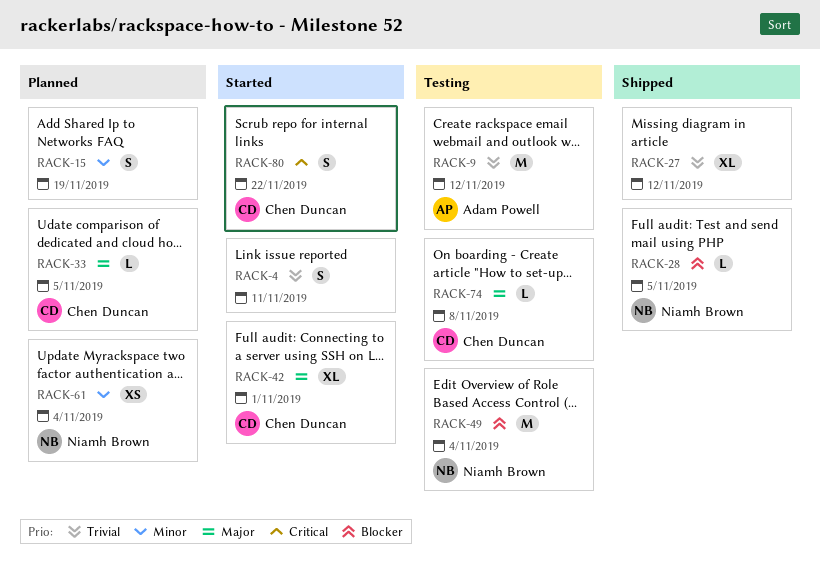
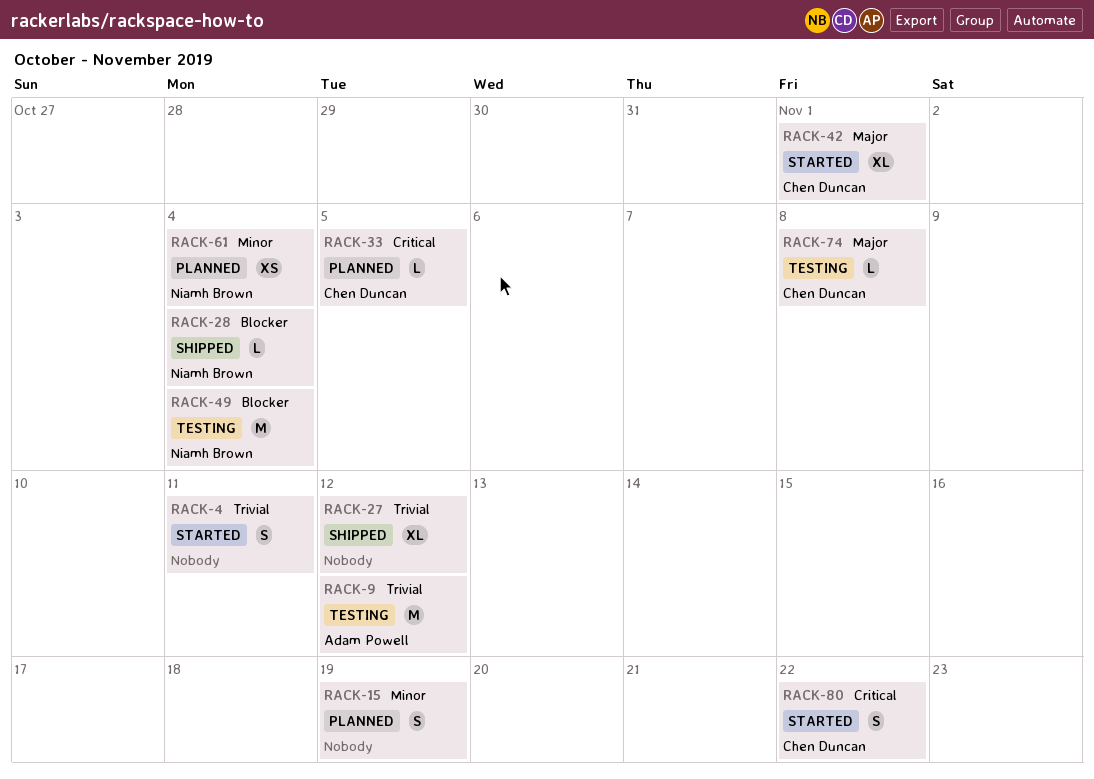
RACK-28, due: Nov 5 -> Nov 4
RACK-33, priority: Major -> Critical

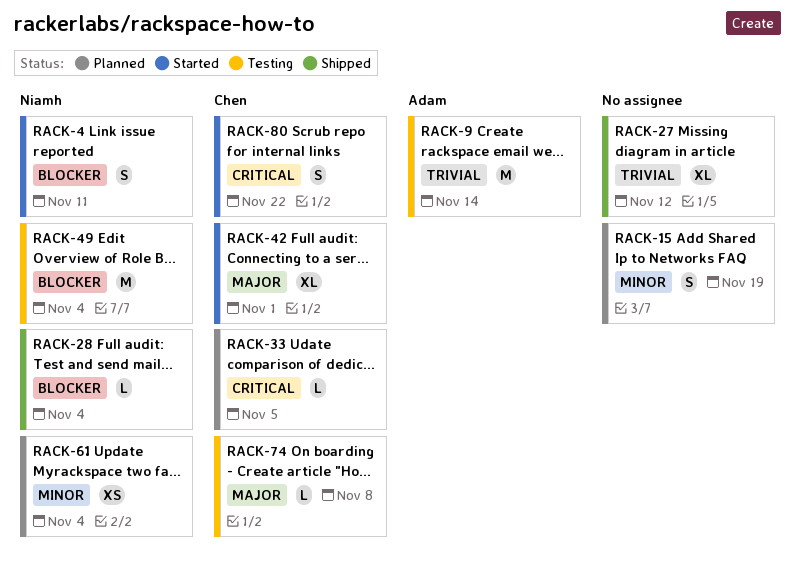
RACK-4, owner: none -> Niamh Brown
RACK-4, priority: Trivial -> Blocker
RACK-9, due: Nov 12 -> Nov 14

